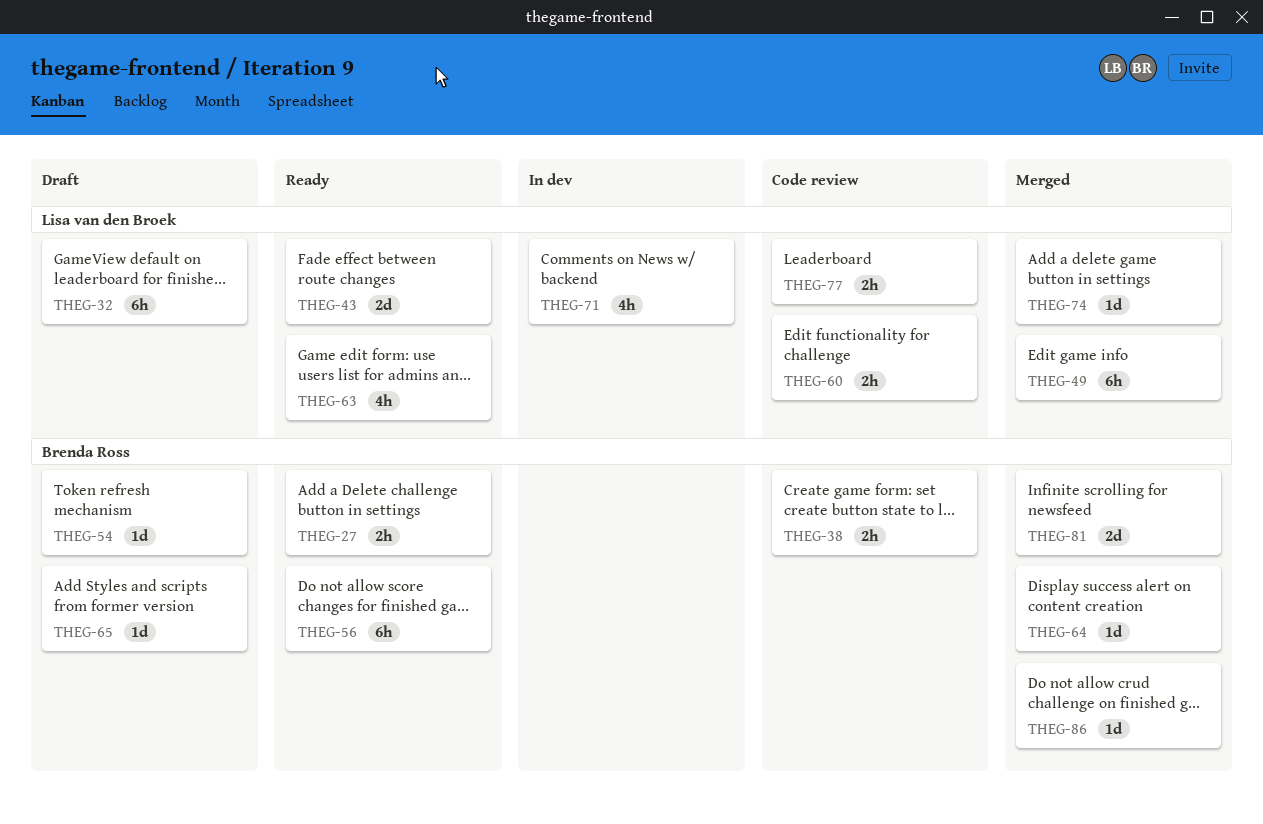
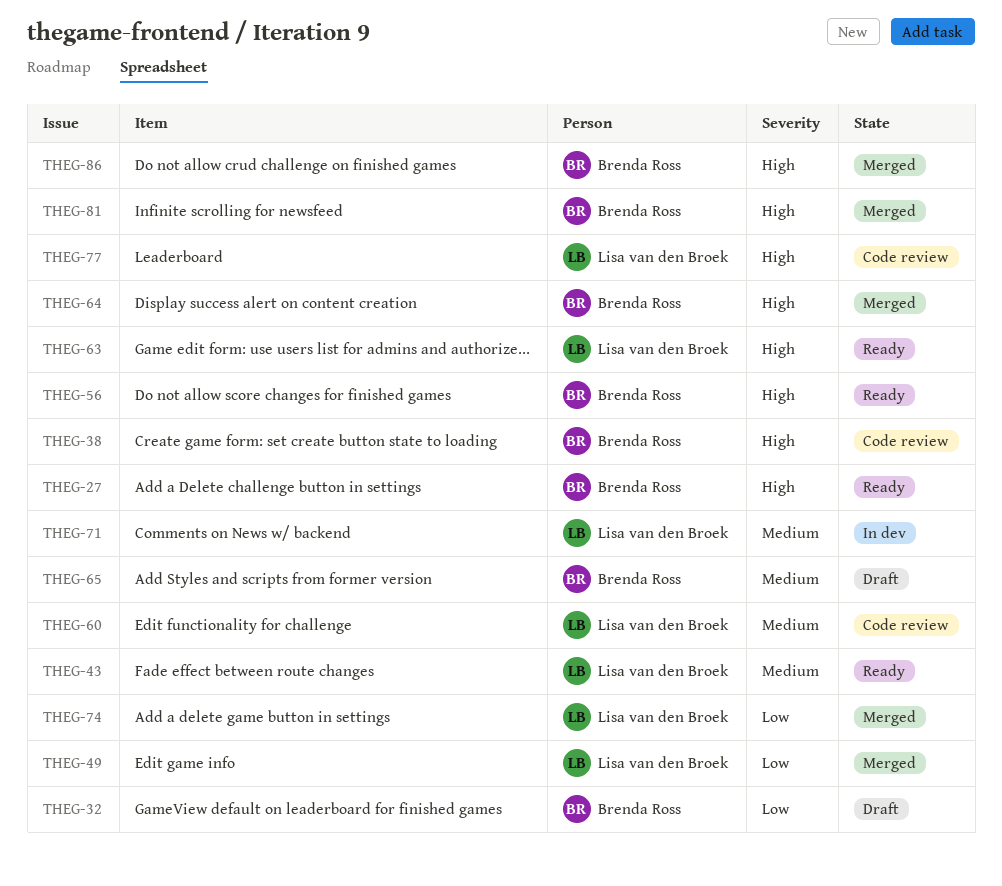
THEG-32, owner: Lisa van den Broek -> Brenda Ross
THEG-54: present -> none

